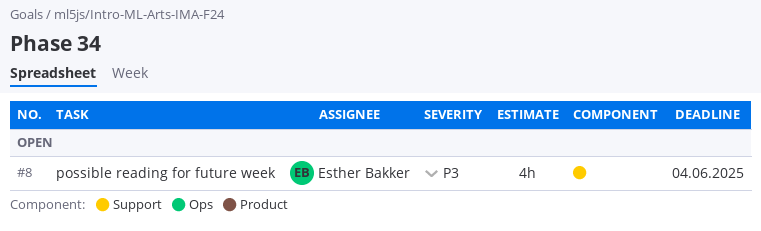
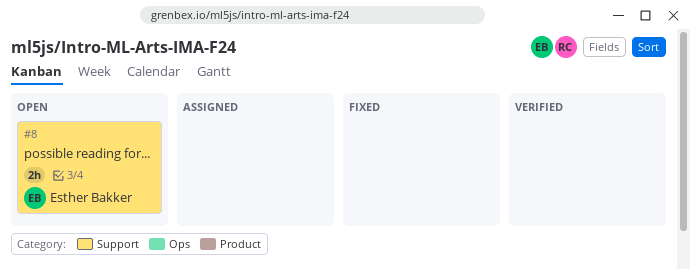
#8, estimate: 4h -> 2h

